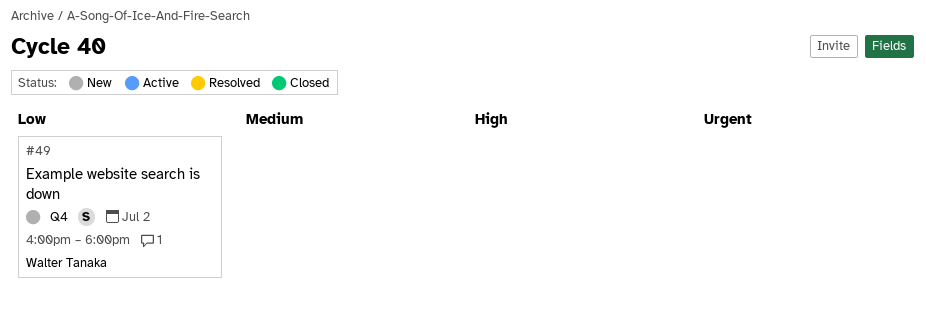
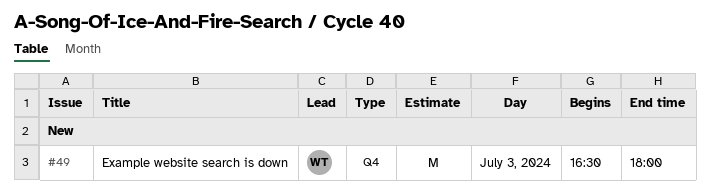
#49, estimate: S -> M
#49, day: Jul 2 -> Jul 3
#49, begins: 16:00 -> 16:30

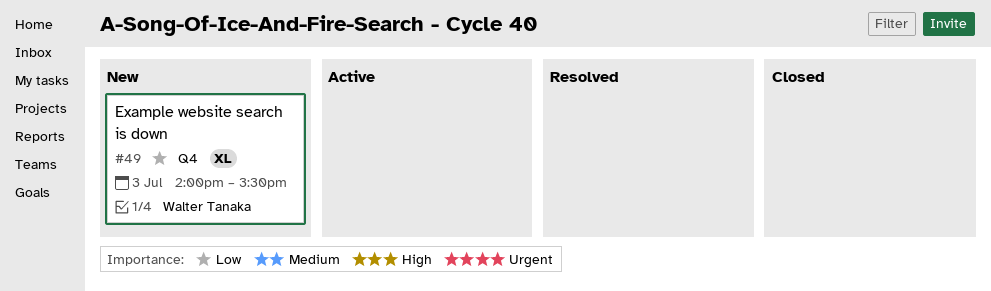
#49, estimate: M -> XL
#49, begins: 16:30 -> 14:00
#49, ends: 18:00 -> 15:30

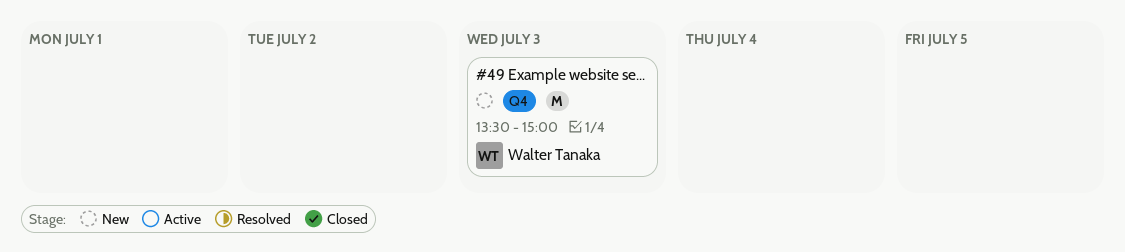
#49, estimate: XL -> M
#49, begins: 14:00 -> 13:30
#49, ends: 15:30 -> 15:00

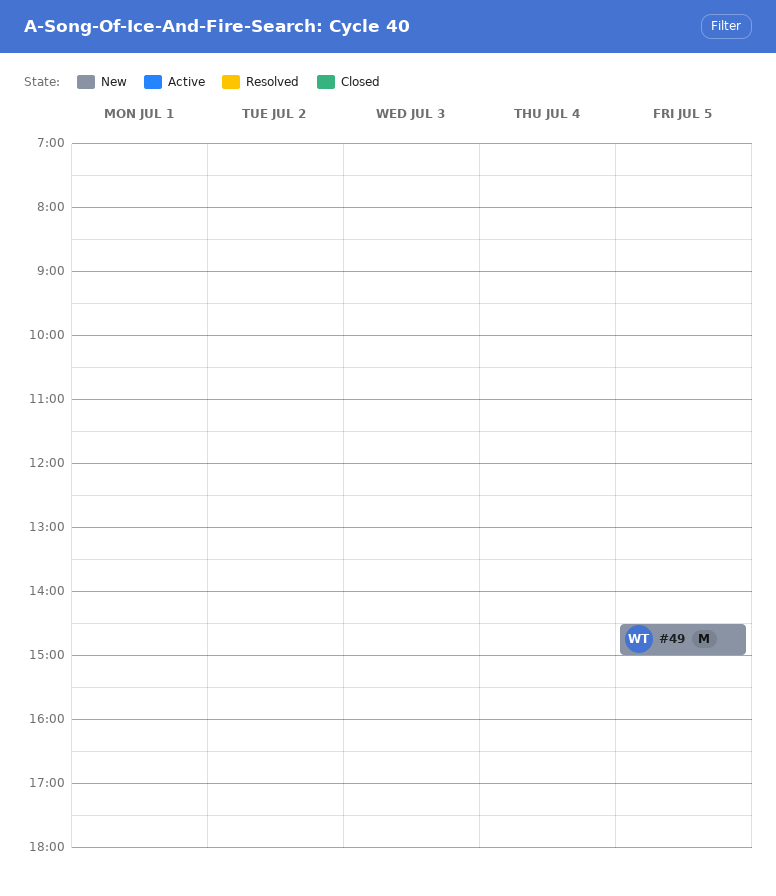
#49, day: Jul 3 -> Jul 5
#49, begins: 13:30 -> 14:30

